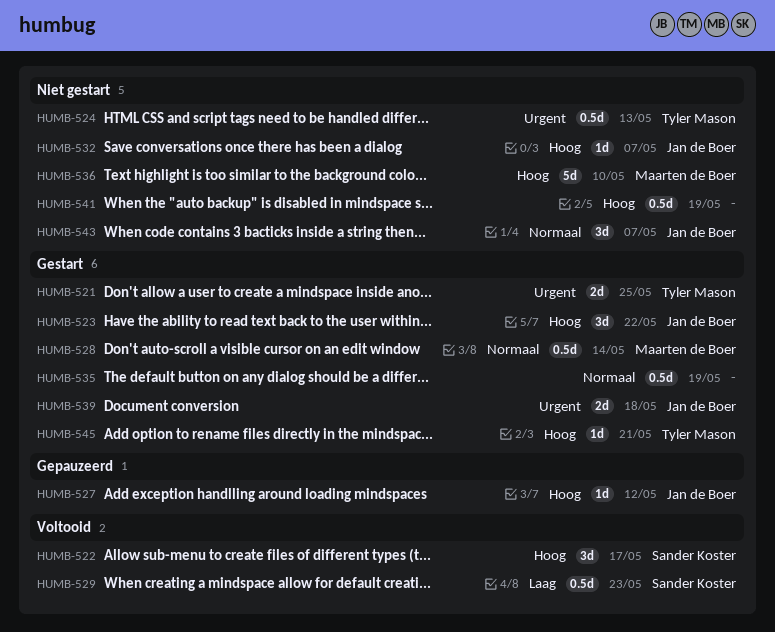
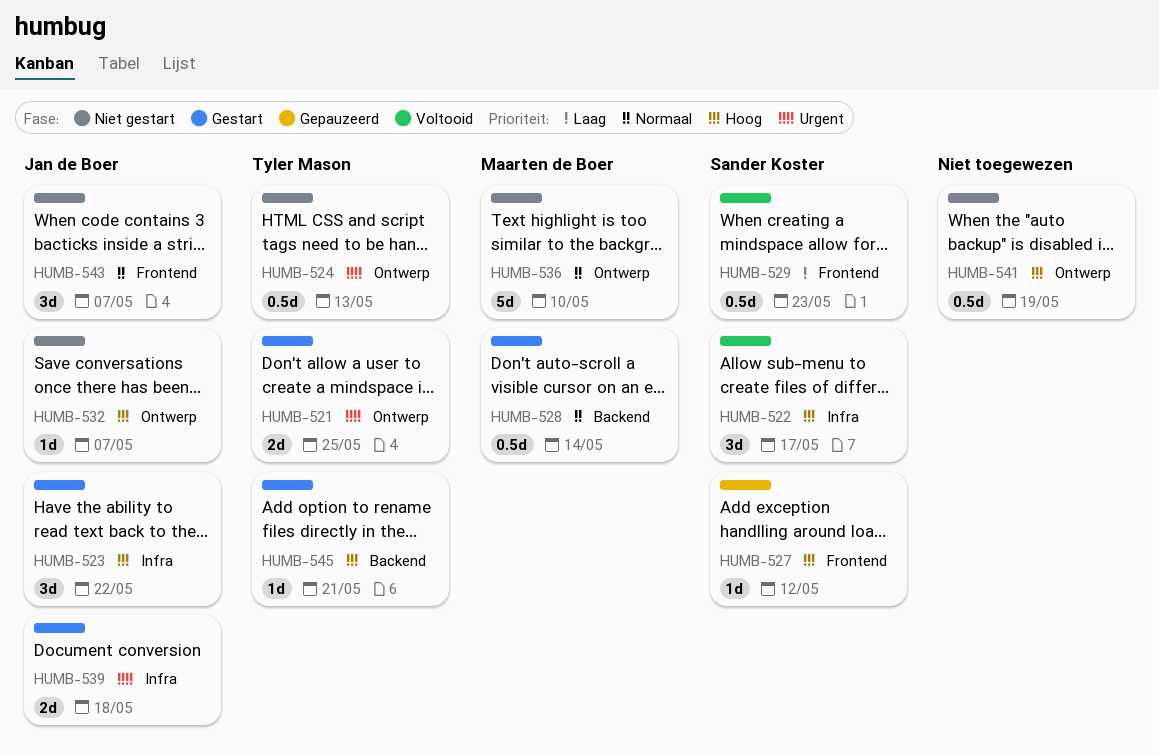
HUMB-527, owner: Jan de Boer -> Sander Koster
HUMB-535: present -> none
HUMB-536, priority: Hoog -> Normaal

